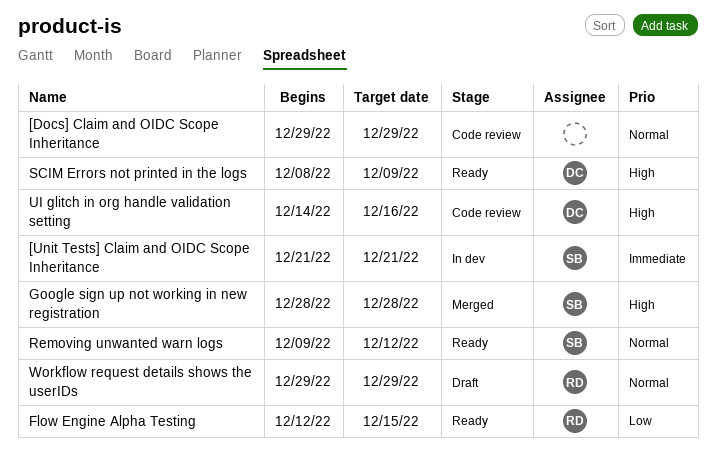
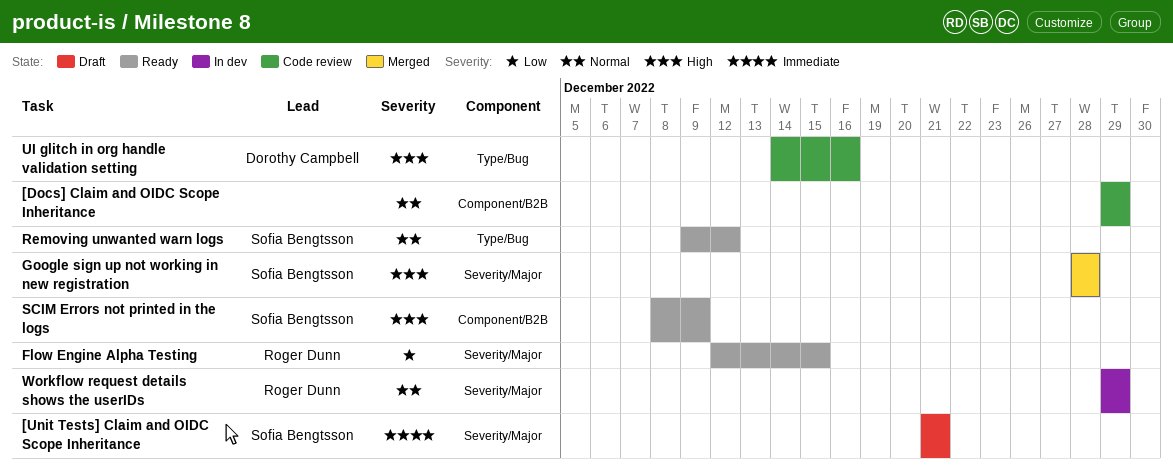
[Unit Tests] Claim and OIDC Scope Inheritance, status: In dev -> Draft
SCIM Errors not printed in the logs, owner: Dorothy Campbell -> Sofia Bengtsson
Workflow request details shows the userIDs, status: Draft -> In dev

